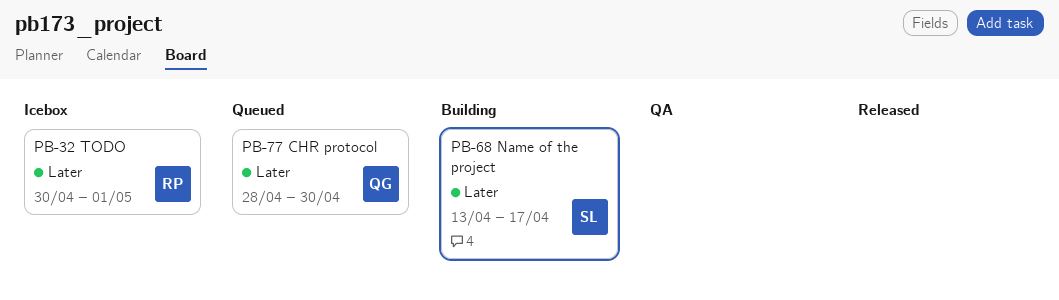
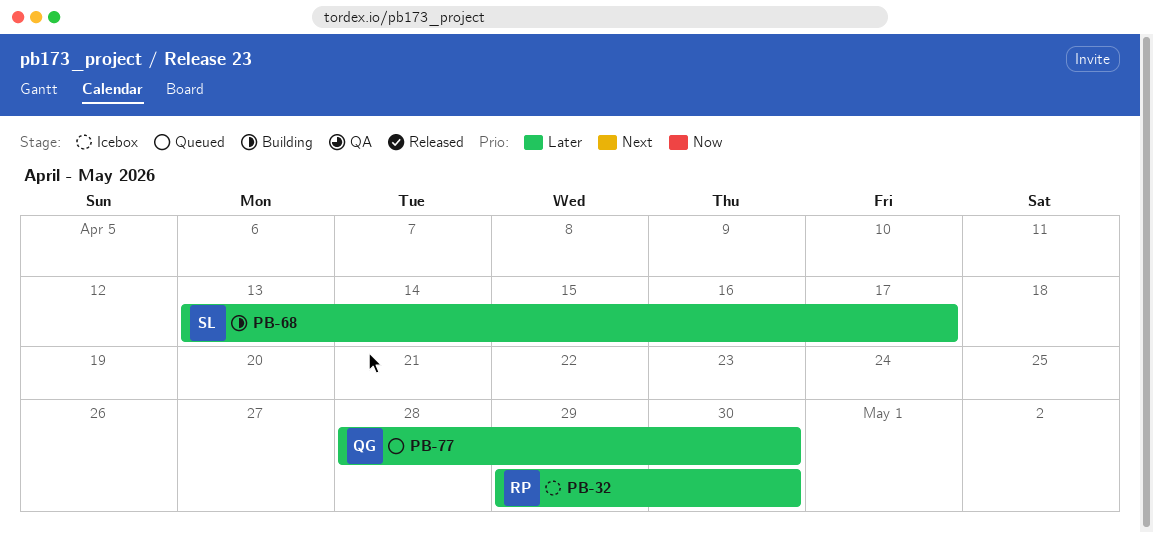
PB-32, start: Apr 30 -> Apr 29
PB-32, due: May 1 -> Apr 30

